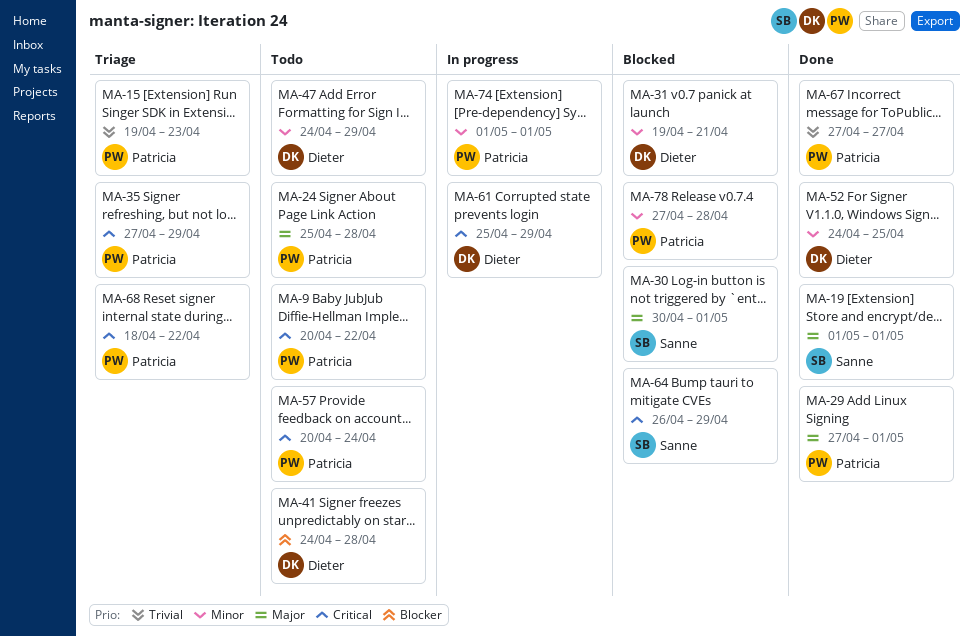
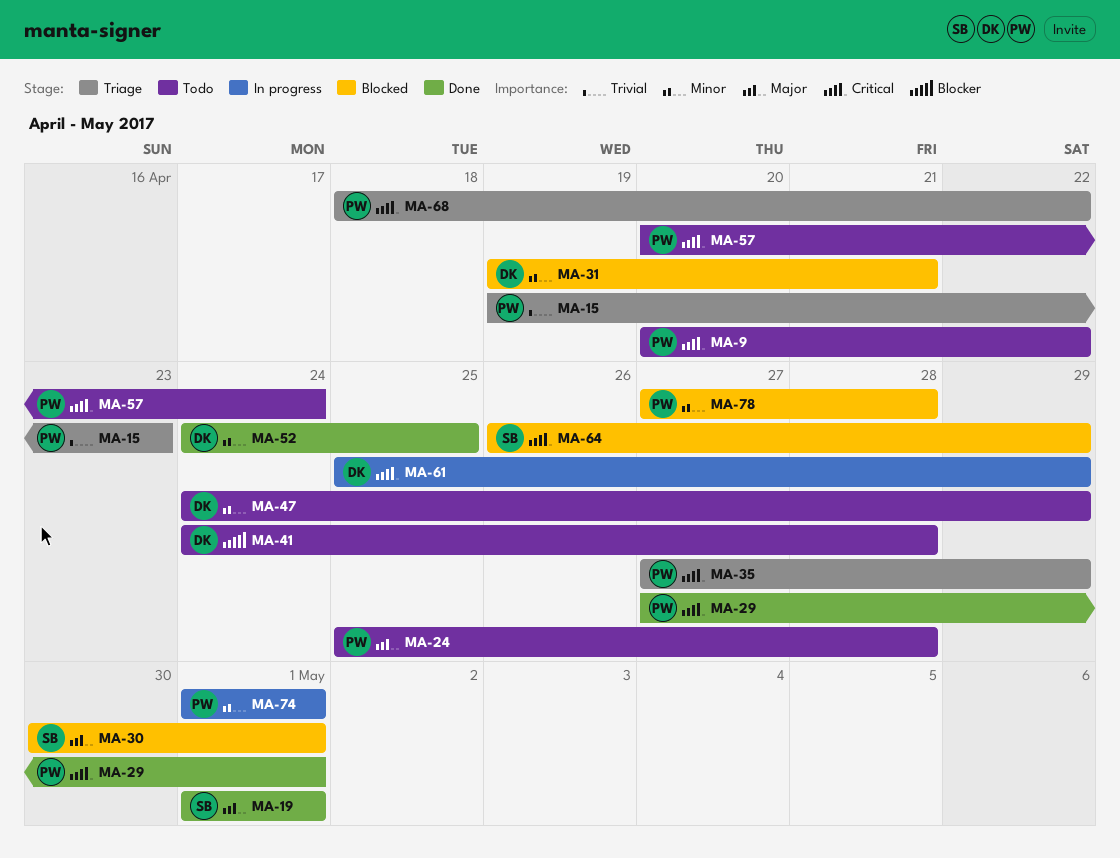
MA-29, priority: Major -> Critical
MA-67: present -> none

